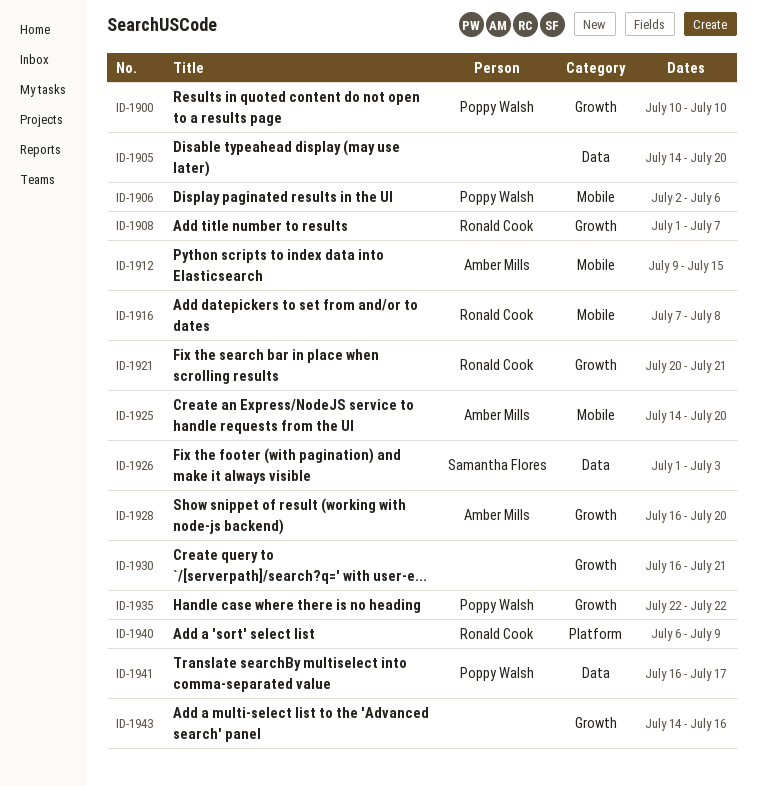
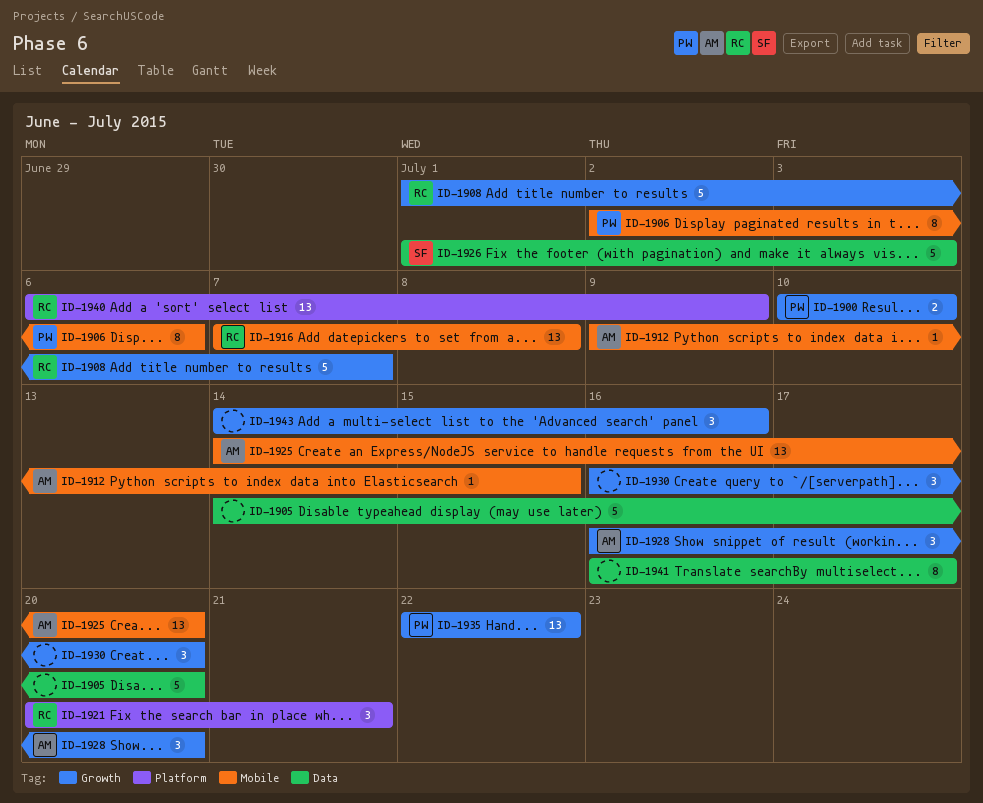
ID-1921, label: Growth -> Platform
ID-1930, due: Jul 21 -> Jul 20
ID-1941, owner: Poppy Walsh -> none

